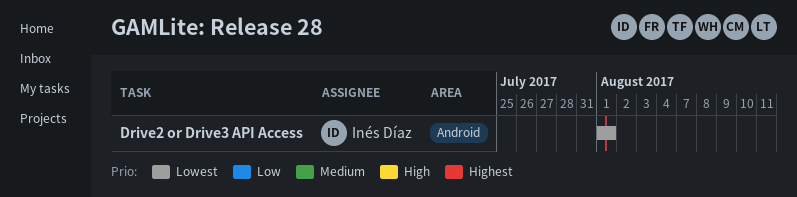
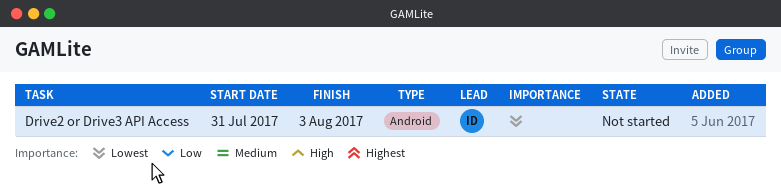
Drive2 or Drive3 API Access, start: Aug 1 -> Jul 31
Drive2 or Drive3 API Access, due: Aug 1 -> Aug 3

